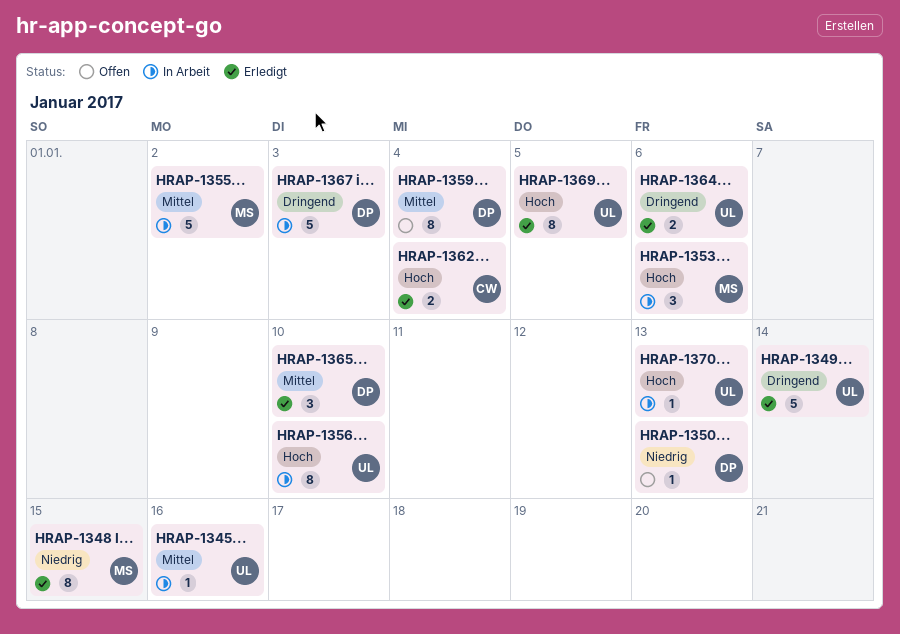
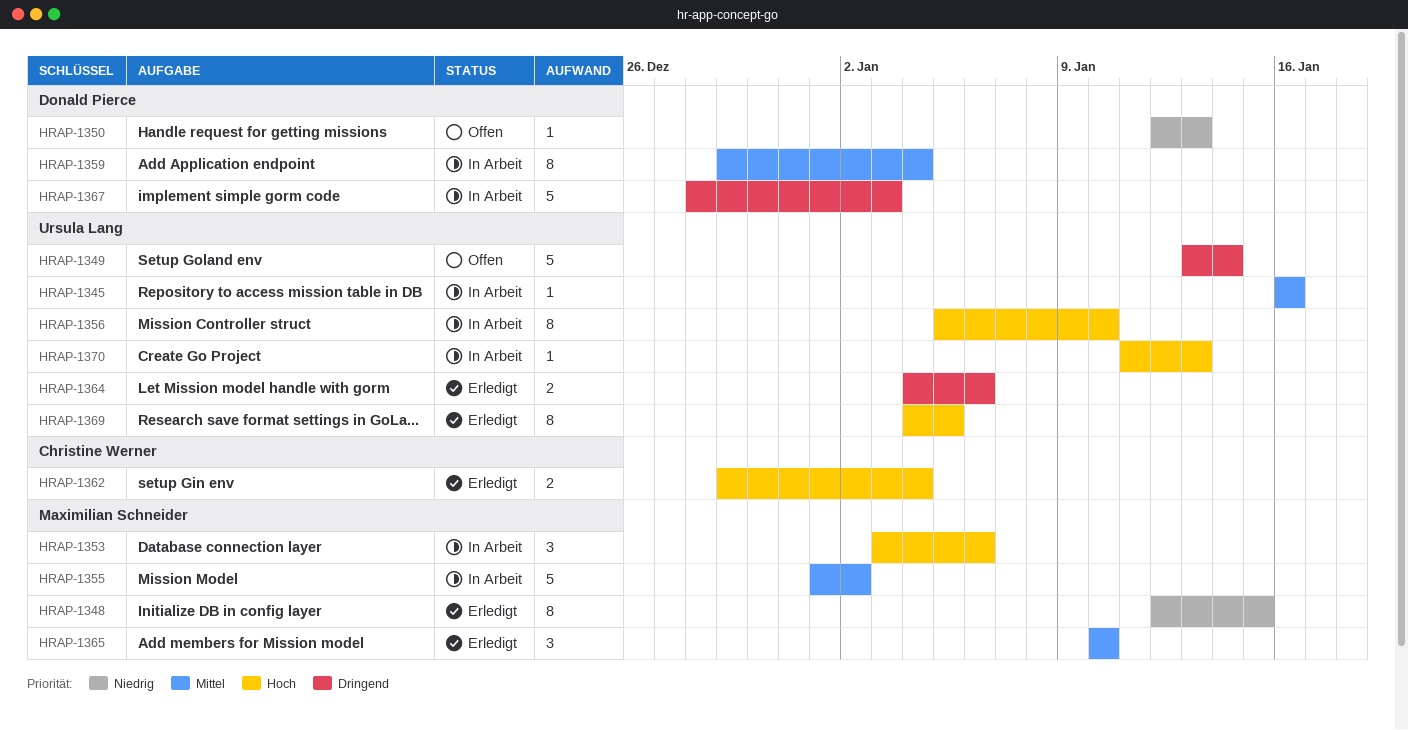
HRAP-1349, status: Erledigt -> Offen
HRAP-1359, status: Offen -> In Arbeit
HRAP-1365, owner: Donald Pierce -> Maximilian Schneider

